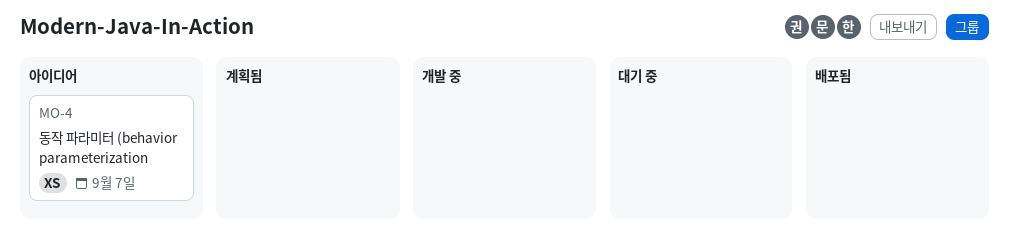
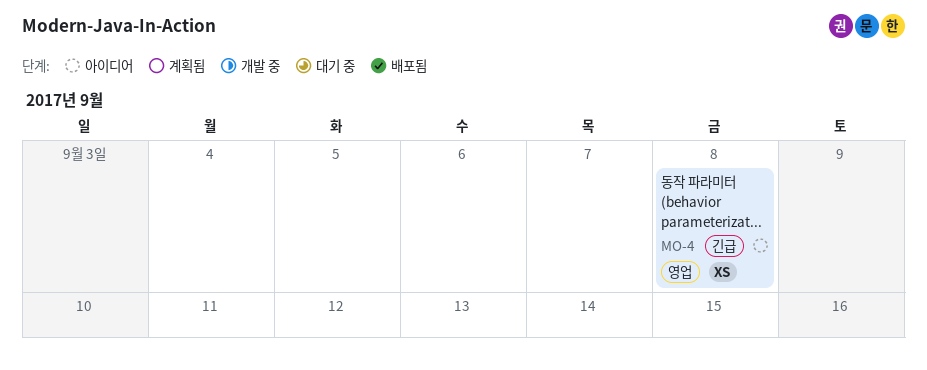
MO-4, due: Sep 7 -> Sep 8

